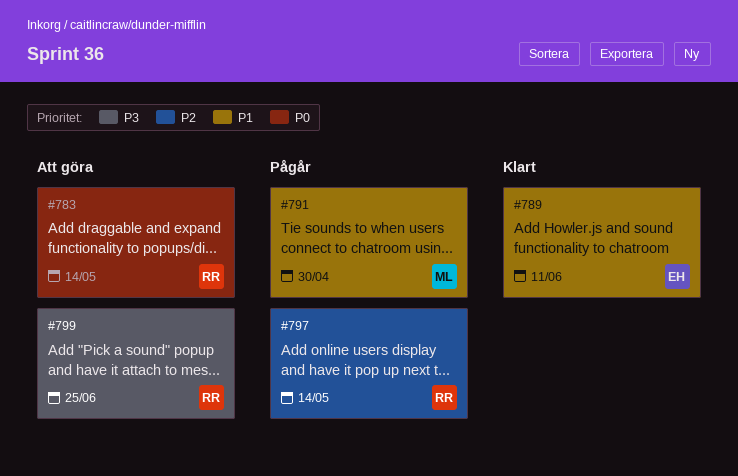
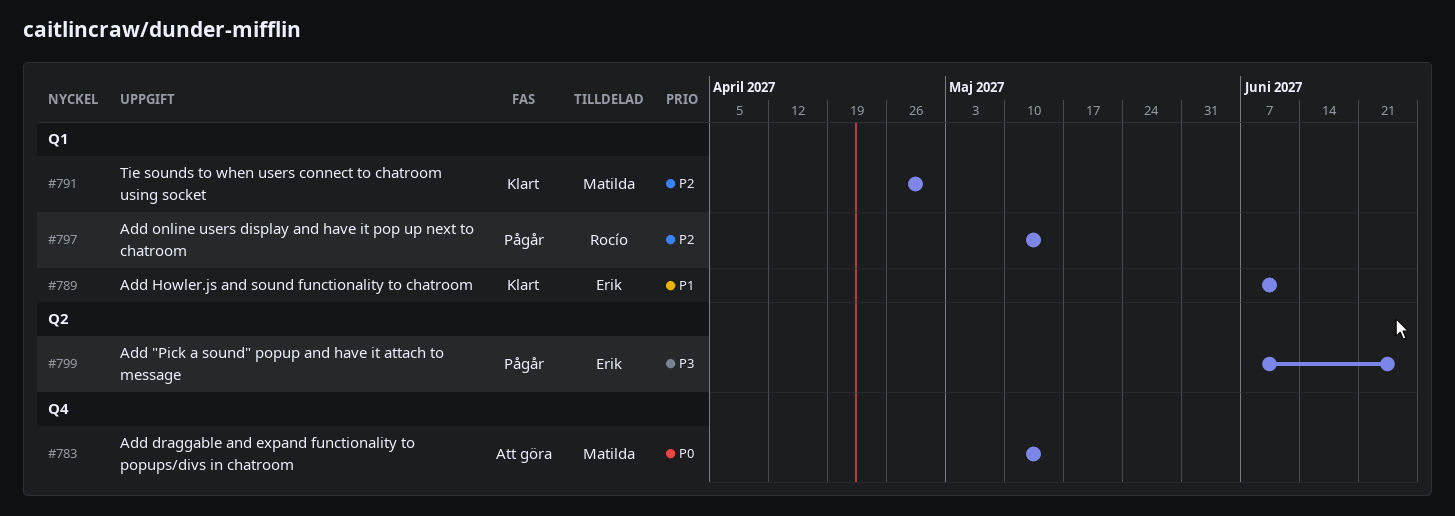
#783, owner: Rocío -> Matilda
#791, status: Pågår -> Klart
#791, priority: P1 -> P2
#799, status: Att göra -> Pågår
#799, owner: Rocío -> Erik

